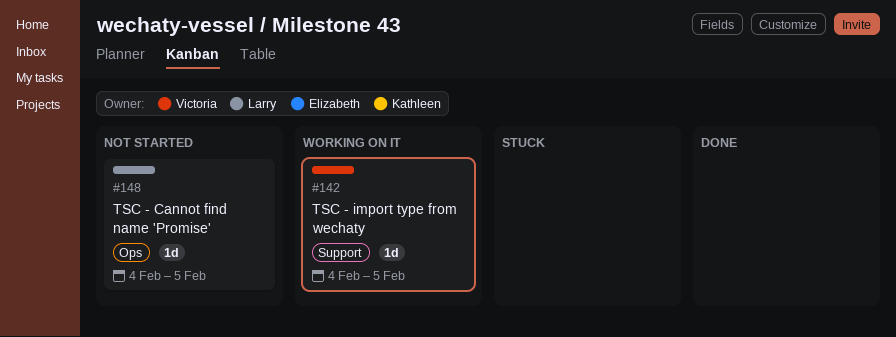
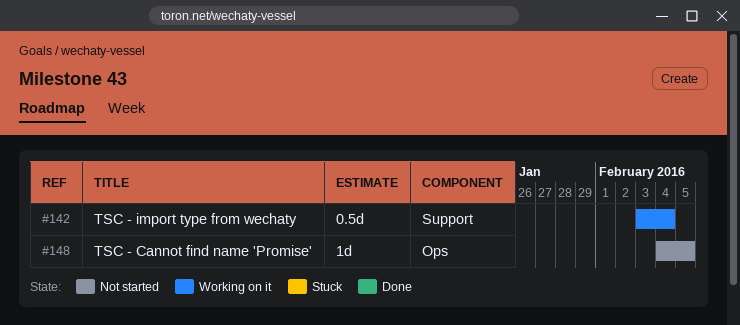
#142, estimate: 1d -> 0.5d
#142, start: Feb 4 -> Feb 3
#142, due: Feb 5 -> Feb 4

